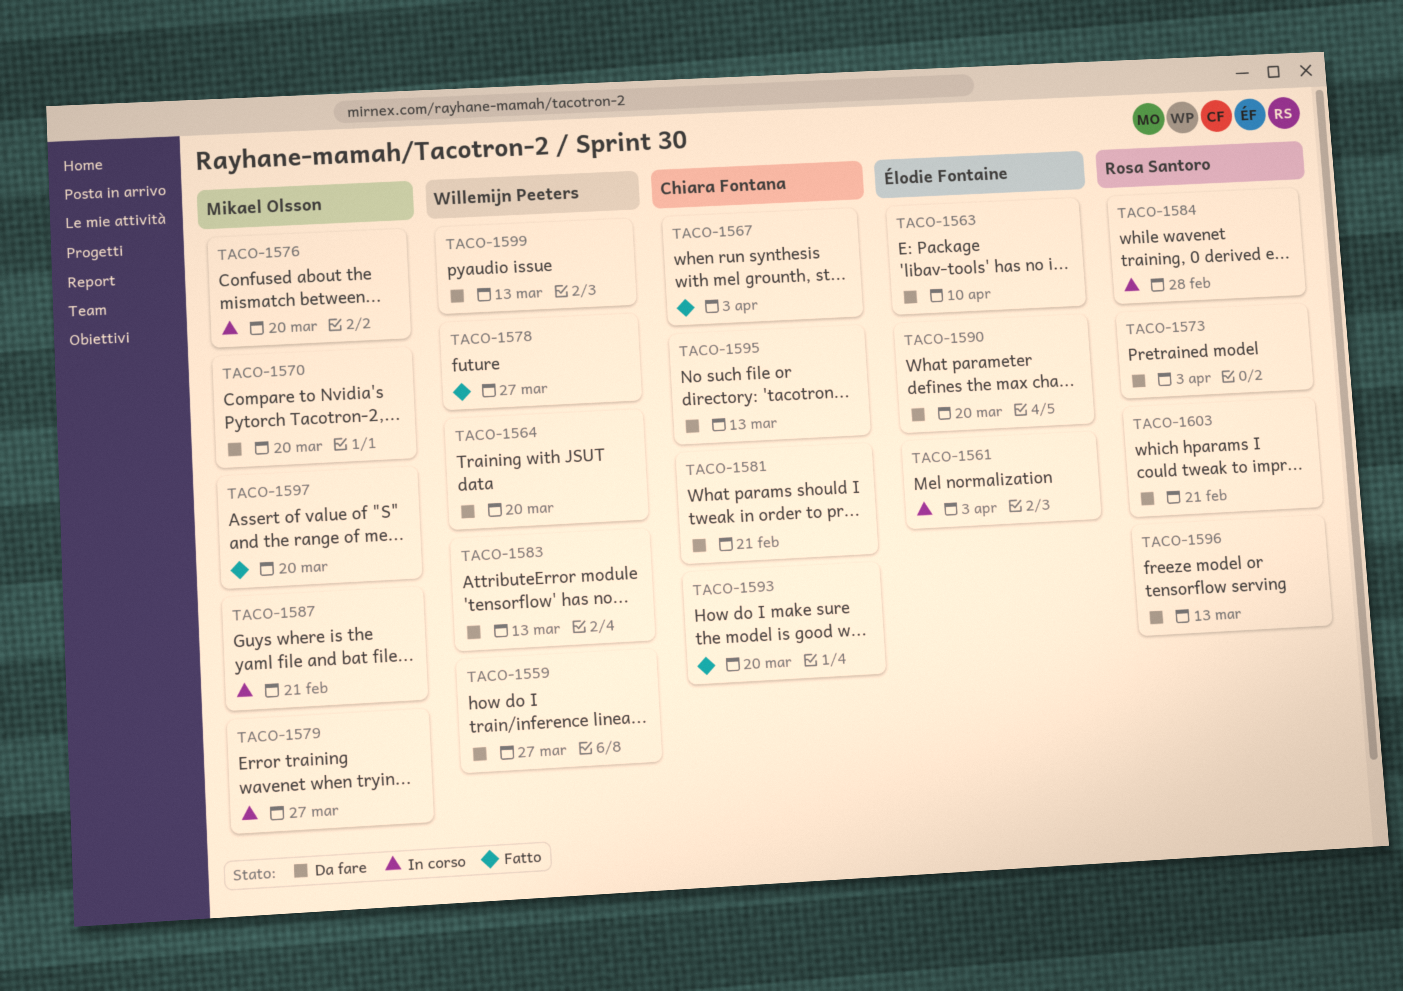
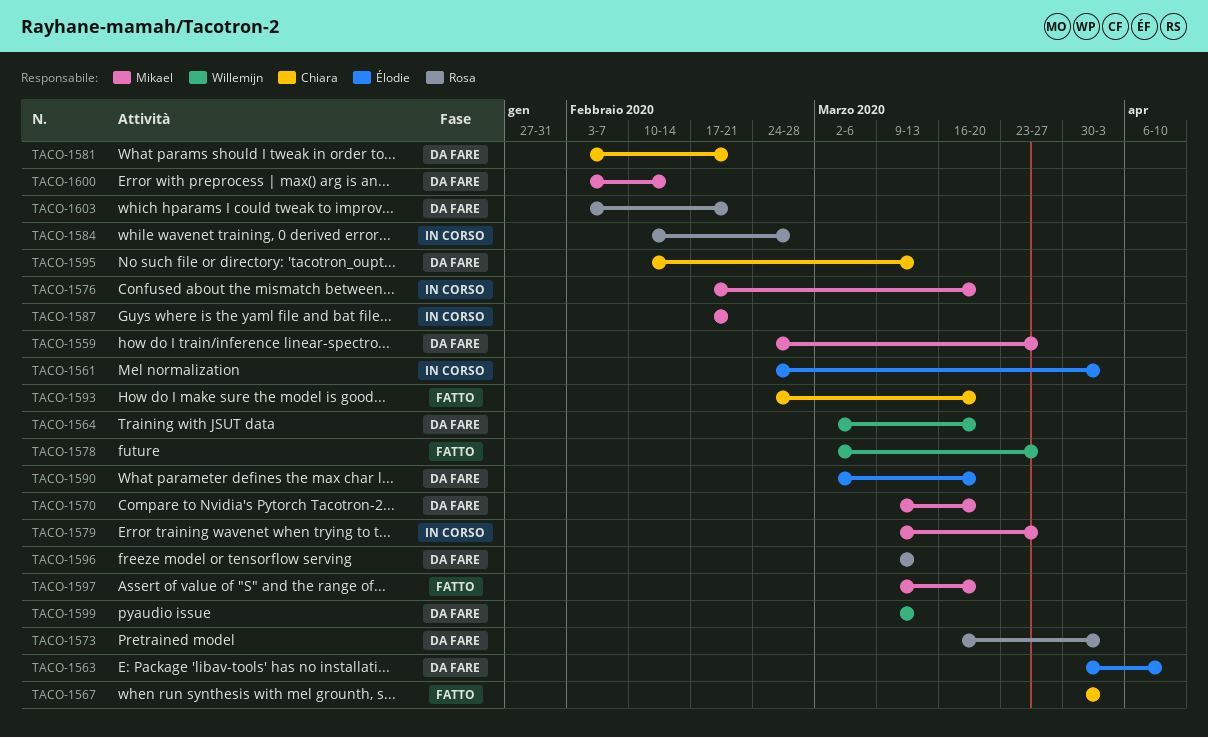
TACO-1559, owner: Willemijn Peeters -> Mikael Olsson
TACO-1583: present -> none
TACO-1600: none -> present

